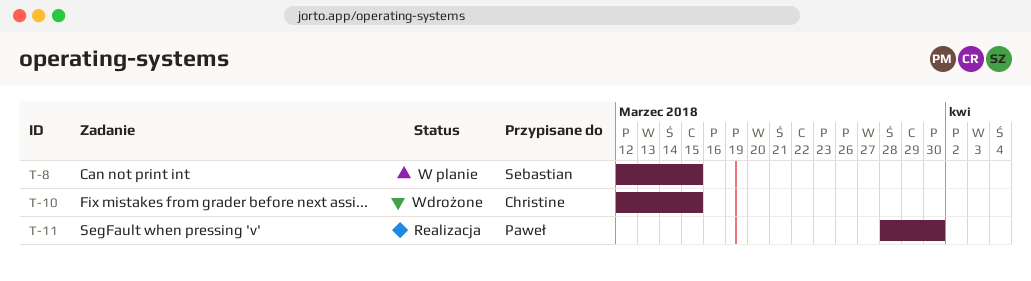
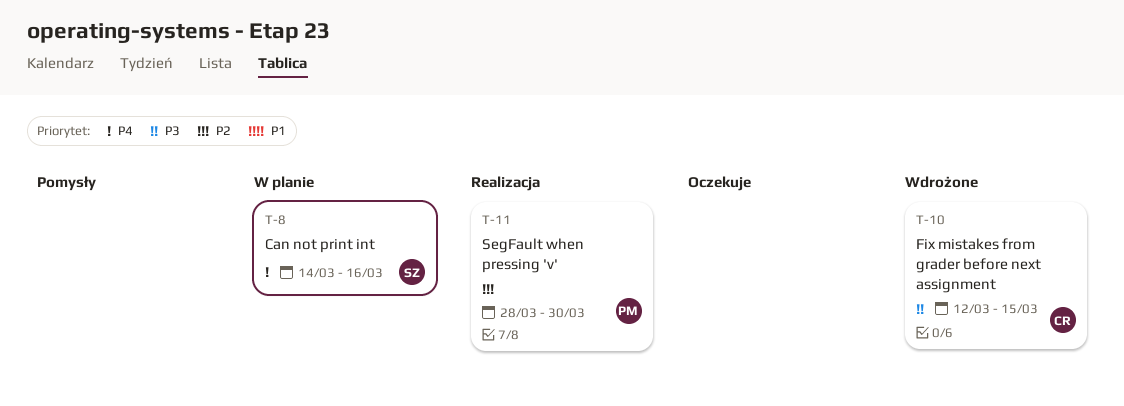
T-8, start: Mar 12 -> Mar 14
T-8, due: Mar 15 -> Mar 16

